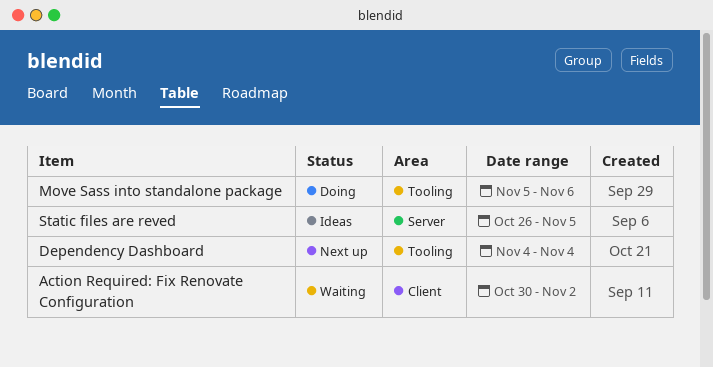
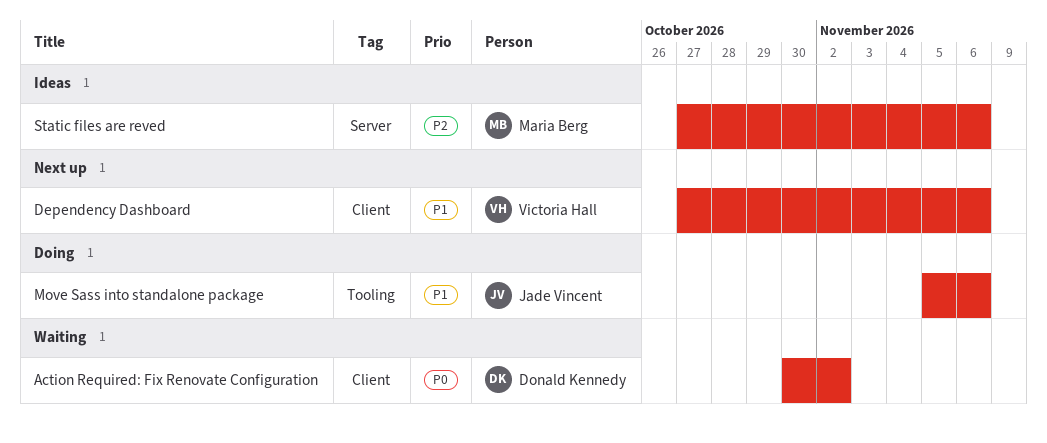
Dependency Dashboard, label: Tooling -> Client
Dependency Dashboard, start: Nov 4 -> Oct 27
Dependency Dashboard, due: Nov 4 -> Nov 6
Static files are reved, start: Oct 26 -> Oct 27
Static files are reved, due: Nov 5 -> Nov 6

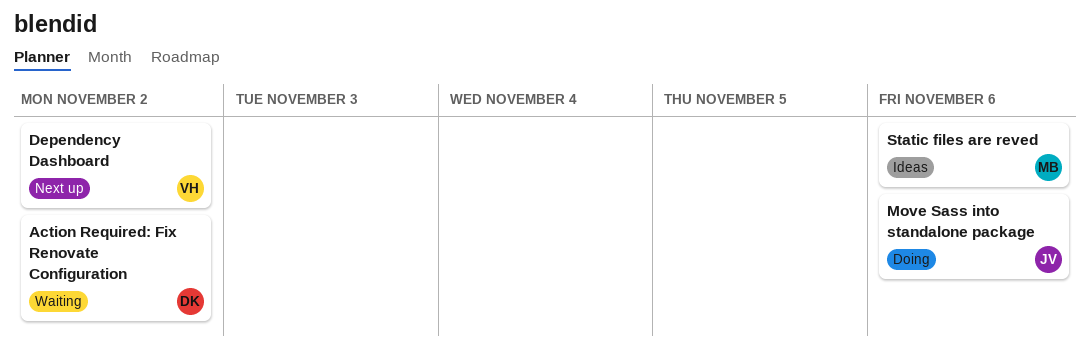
Dependency Dashboard, due: Nov 6 -> Nov 2

